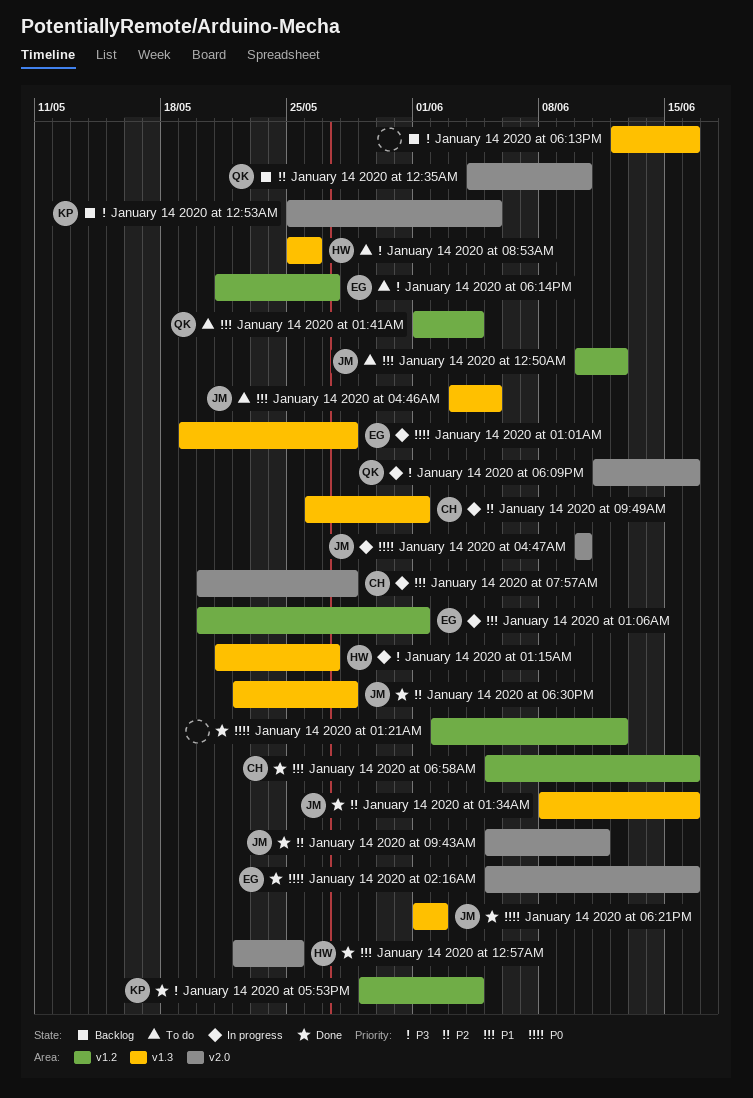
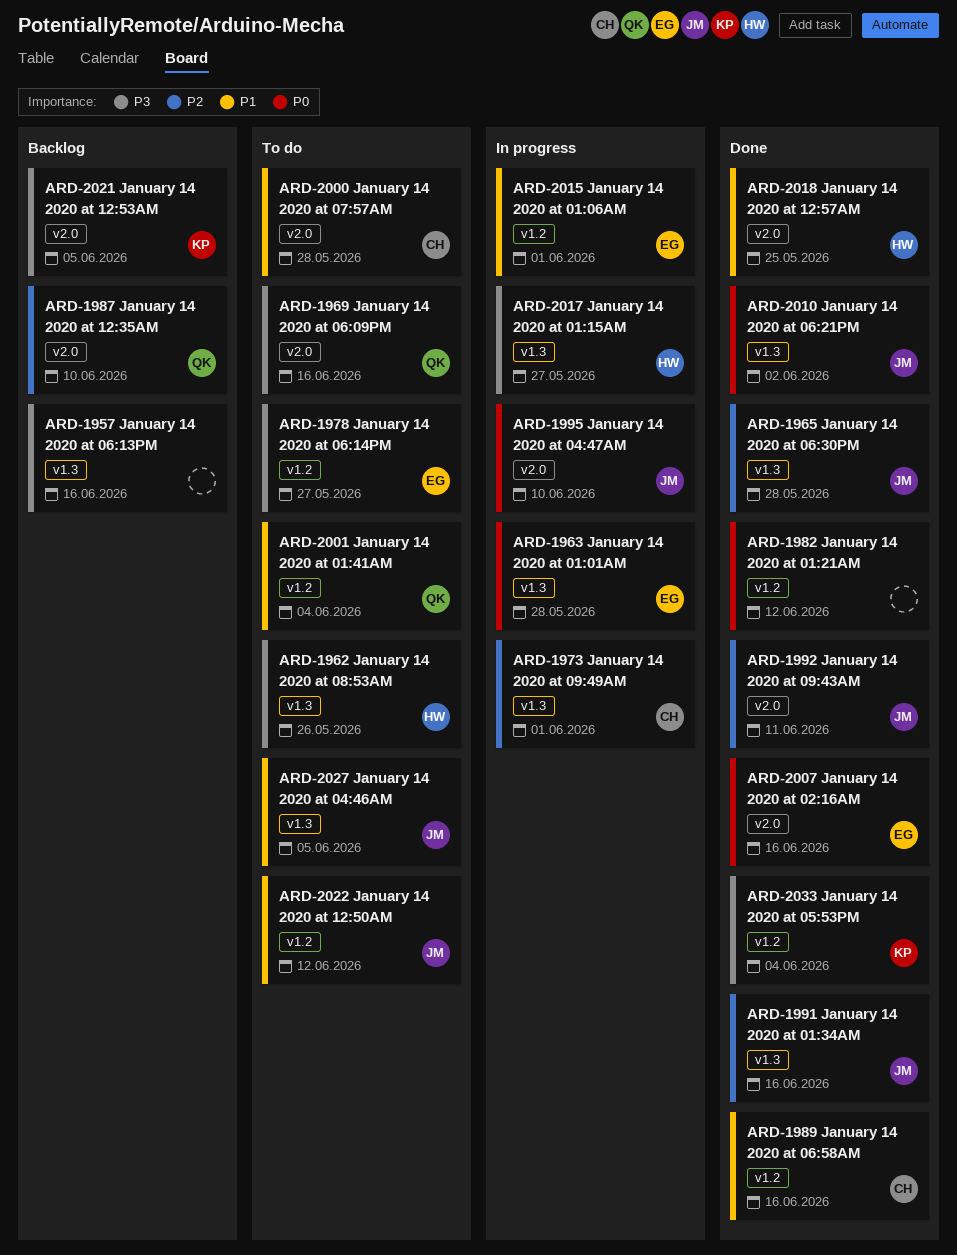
January 14 2020 at 06:09PM, status: In progress -> To do
January 14 2020 at 07:57AM, status: In progress -> To do

